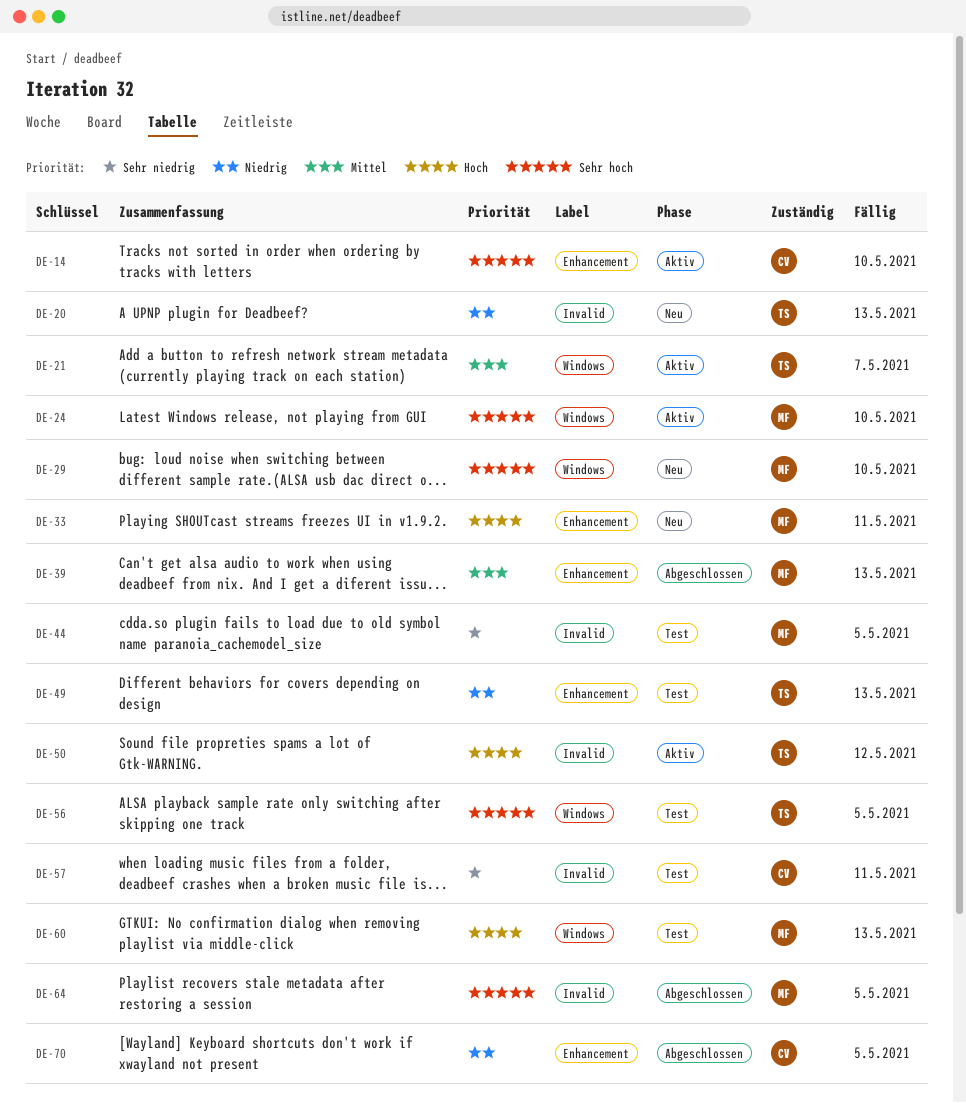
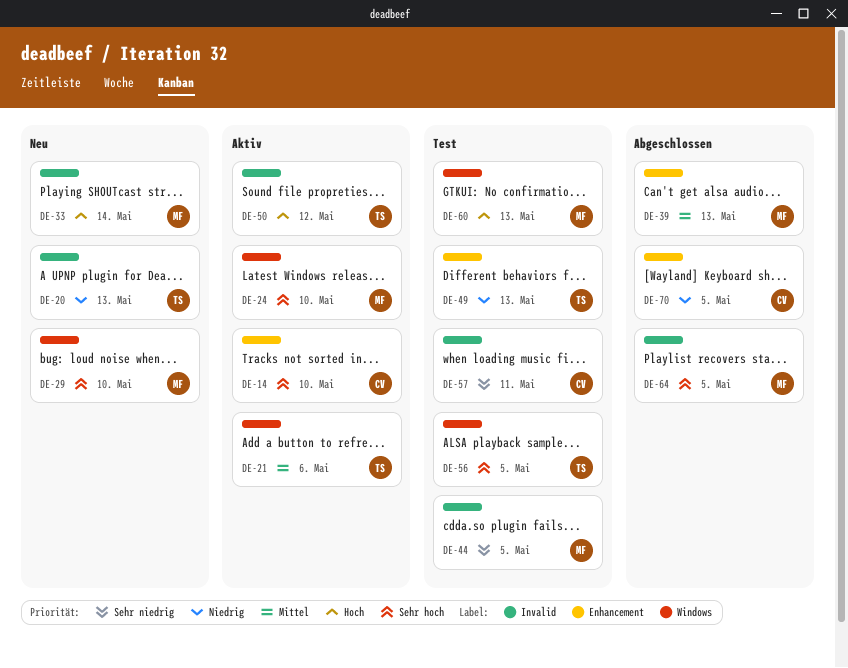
DE-21, due: May 7 -> May 6
DE-33, label: Enhancement -> Invalid
DE-33, due: May 11 -> May 14

